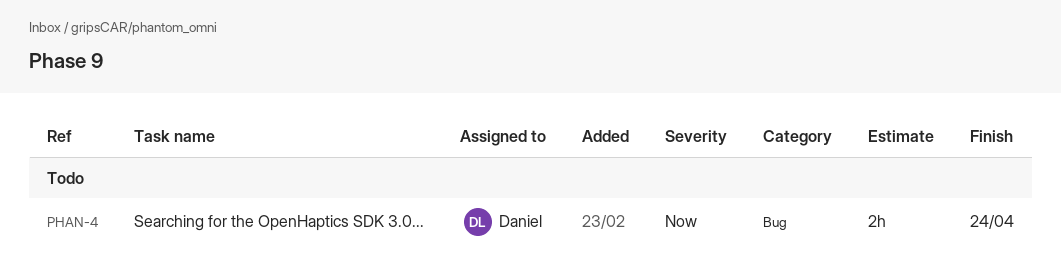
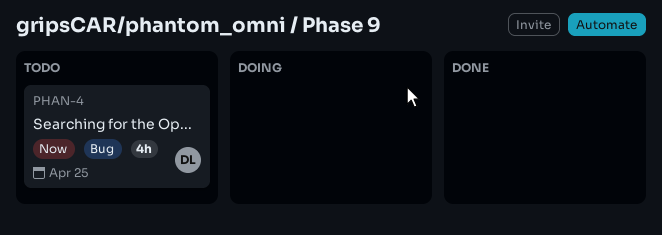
PHAN-4, estimate: 2h -> 4h
PHAN-4, due: Apr 24 -> Apr 25

